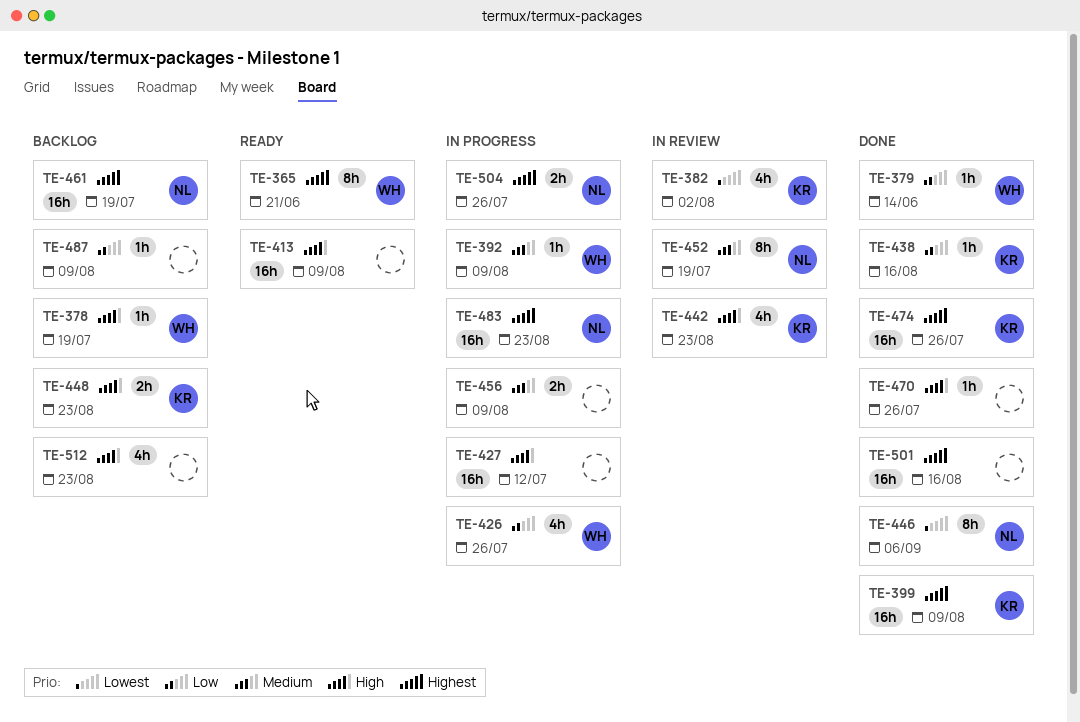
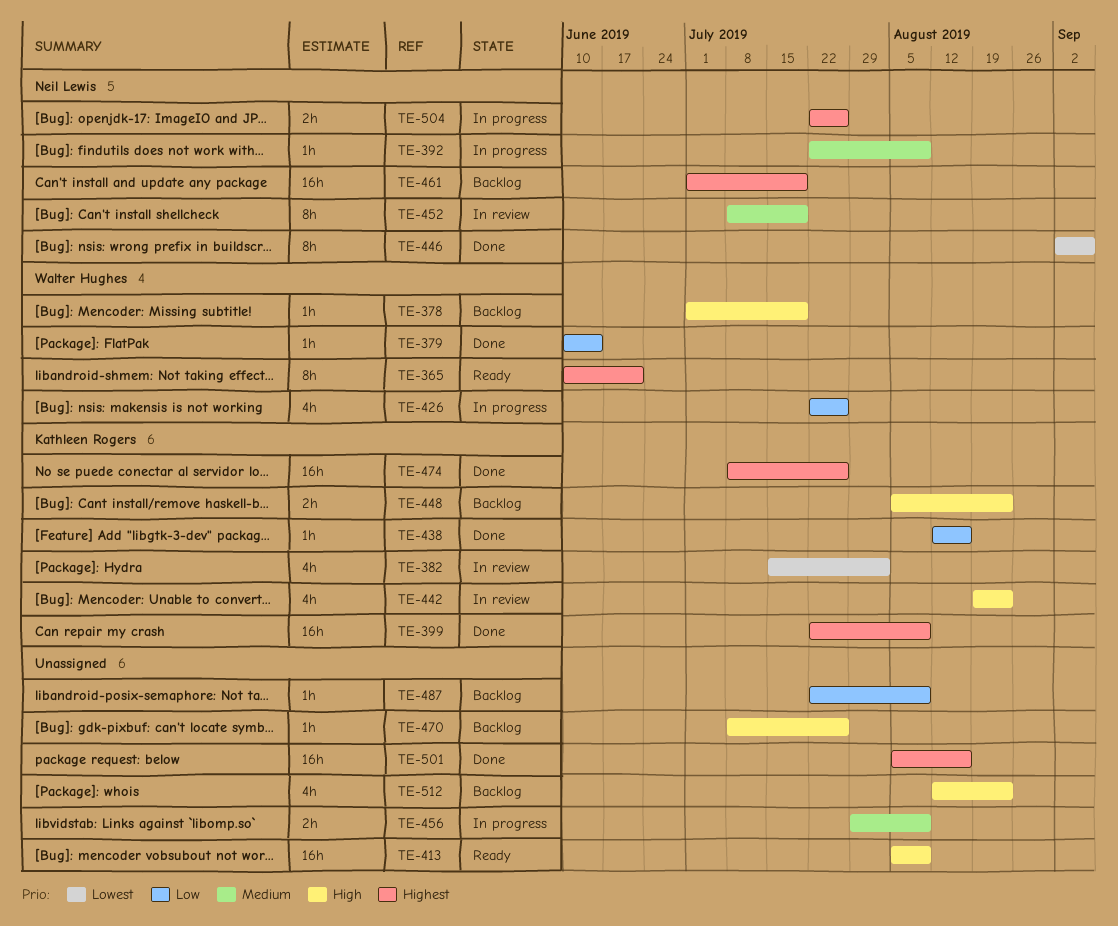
TE-392, owner: Walter Hughes -> Neil Lewis
TE-427: present -> none
TE-470, status: Done -> Backlog
TE-483: present -> none

